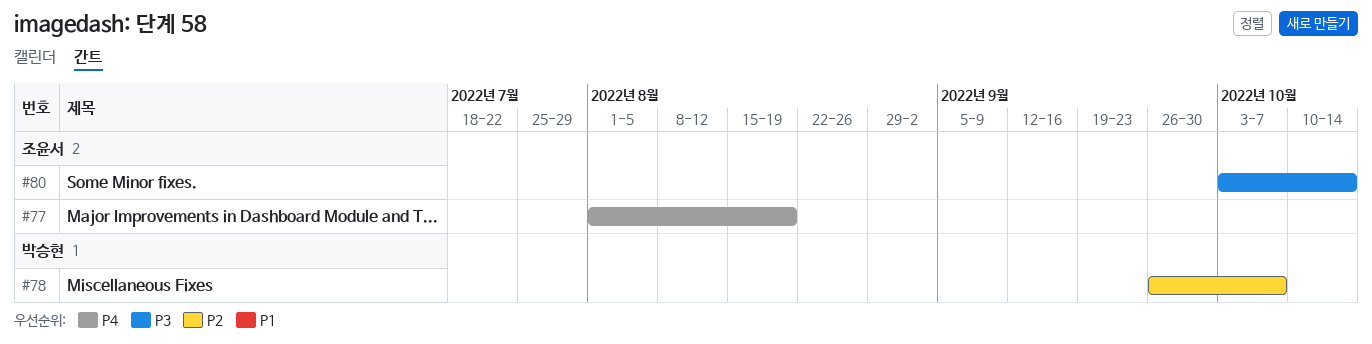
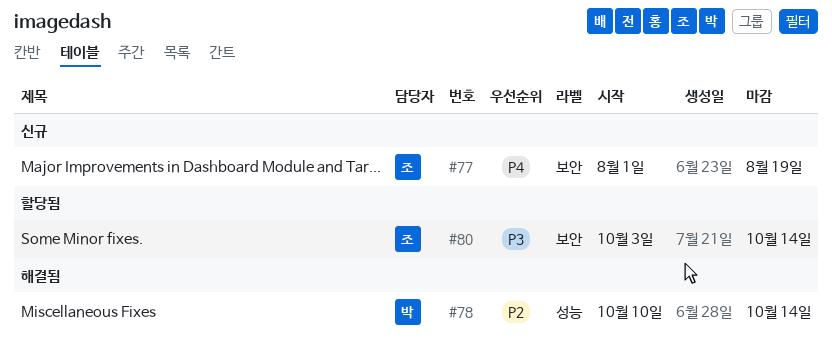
#78, start: Sep 26 -> Oct 10
#78, due: Oct 7 -> Oct 14

